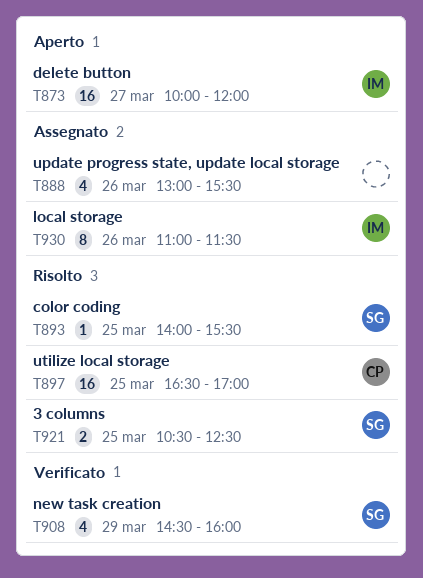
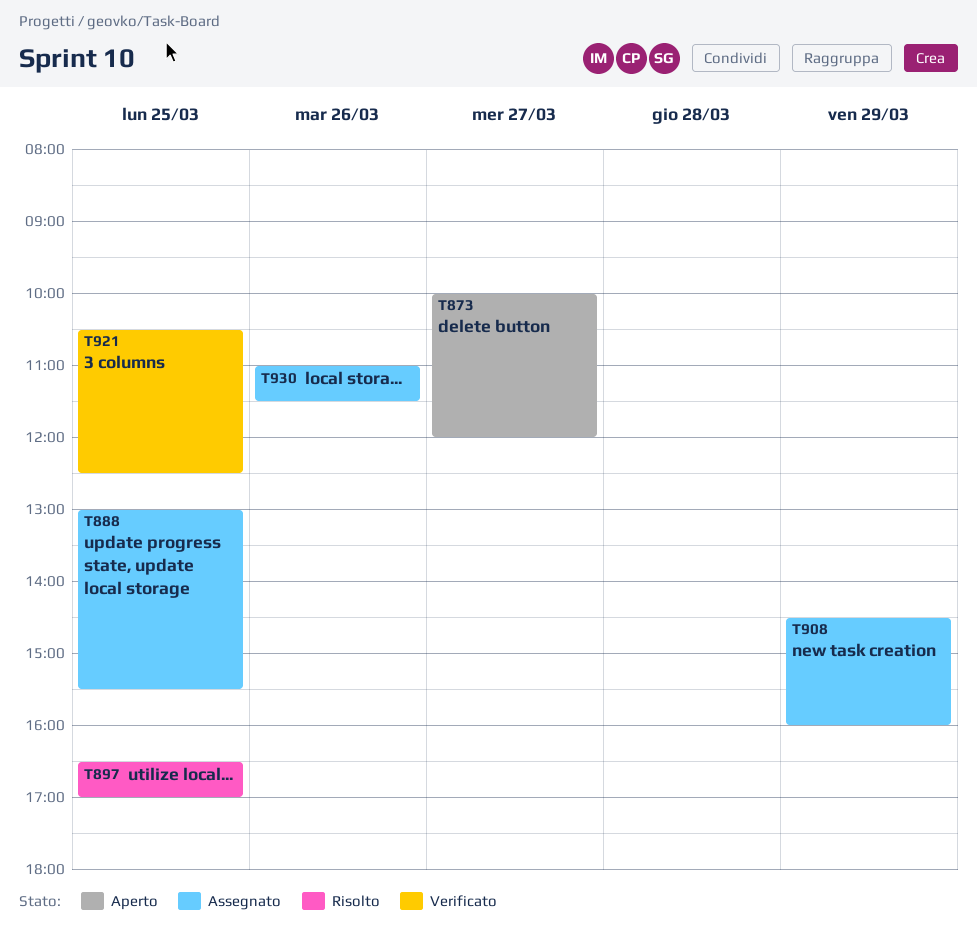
T888, day: Mar 26 -> Mar 25
T893: present -> none
T908, status: Verificato -> Assegnato
T921, status: Risolto -> Verificato

